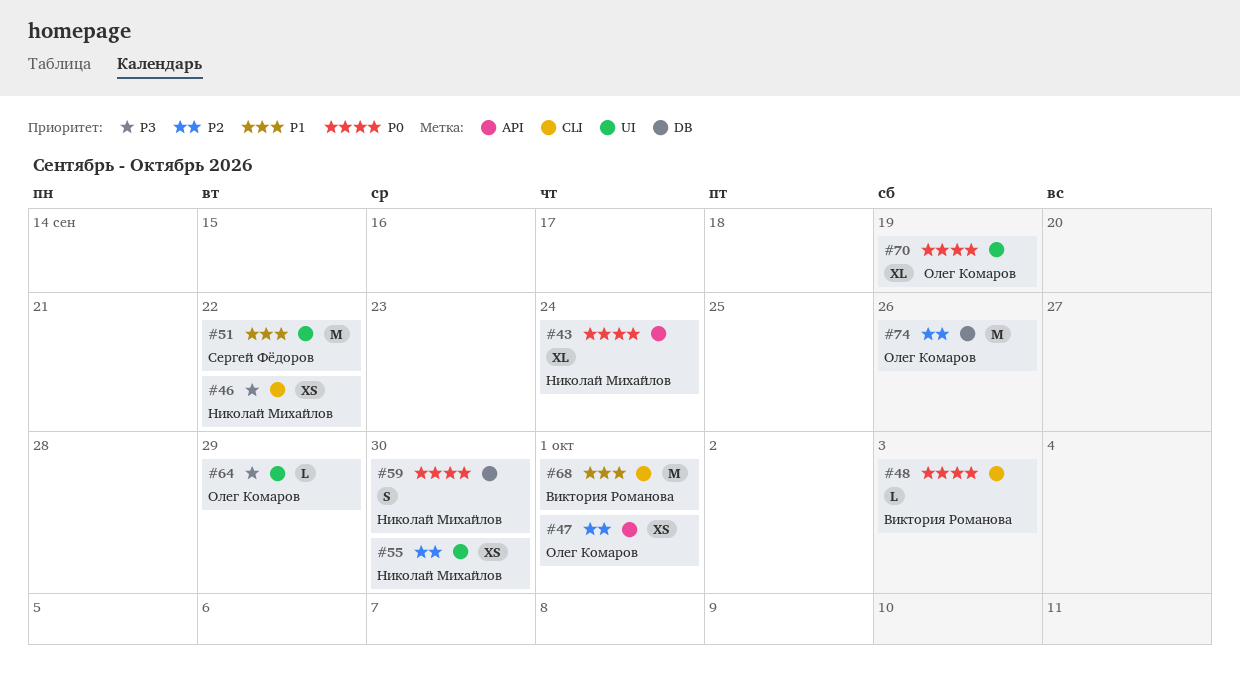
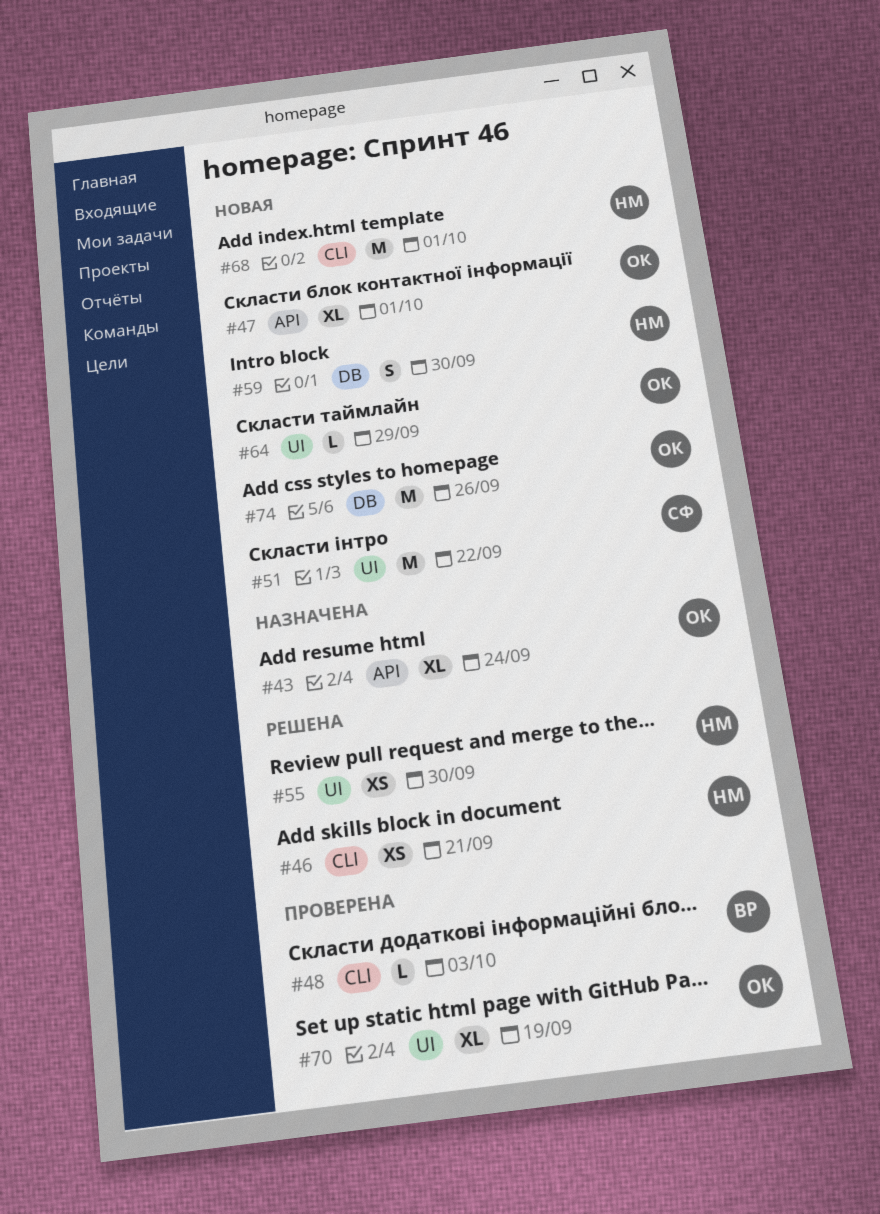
#43, owner: Николай Михайлов -> Олег Комаров
#46, due: Sep 22 -> Sep 21
#47, estimate: XS -> XL
#68, owner: Виктория Романова -> Николай Михайлов

